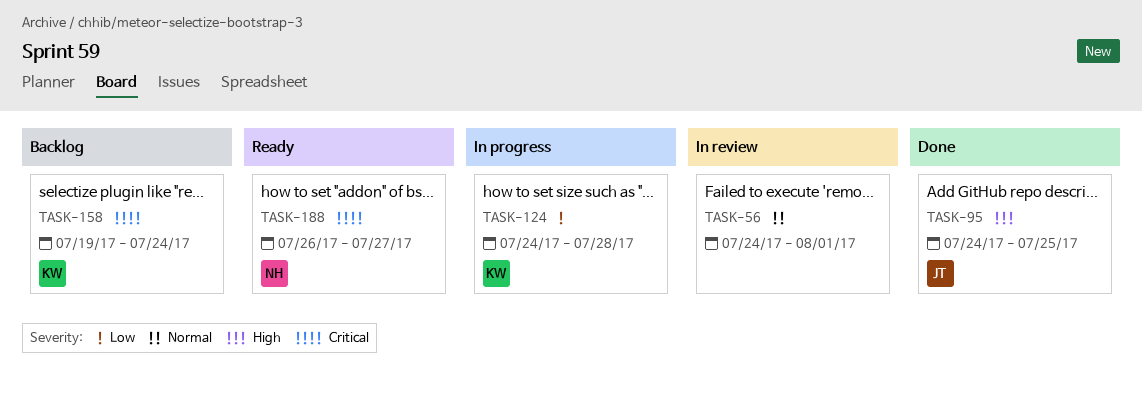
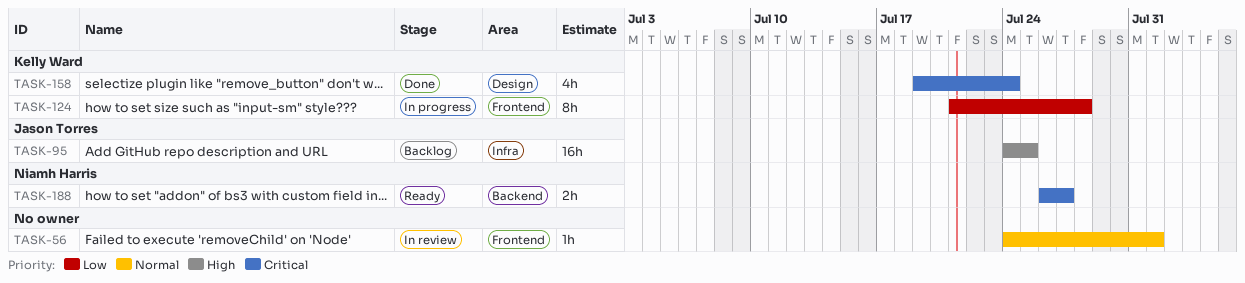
TASK-95, status: Done -> Backlog
TASK-124, start: Jul 24 -> Jul 21
TASK-158, status: Backlog -> Done

